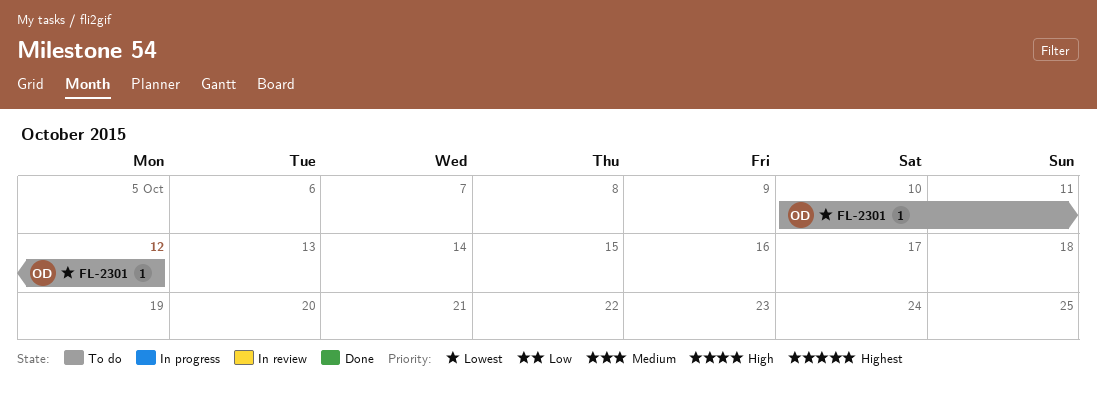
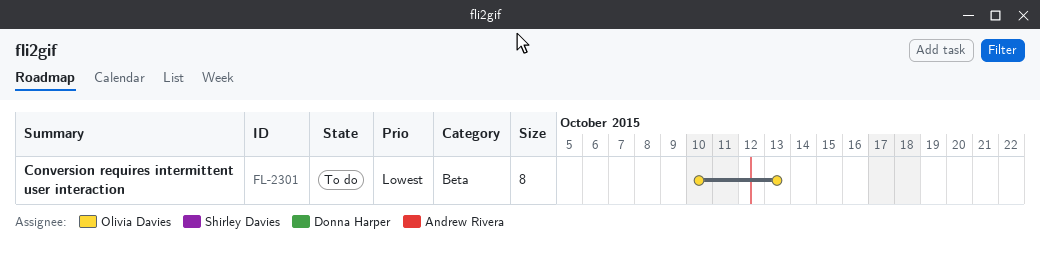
FL-2301, estimate: 1 -> 8
FL-2301, due: Oct 12 -> Oct 13

